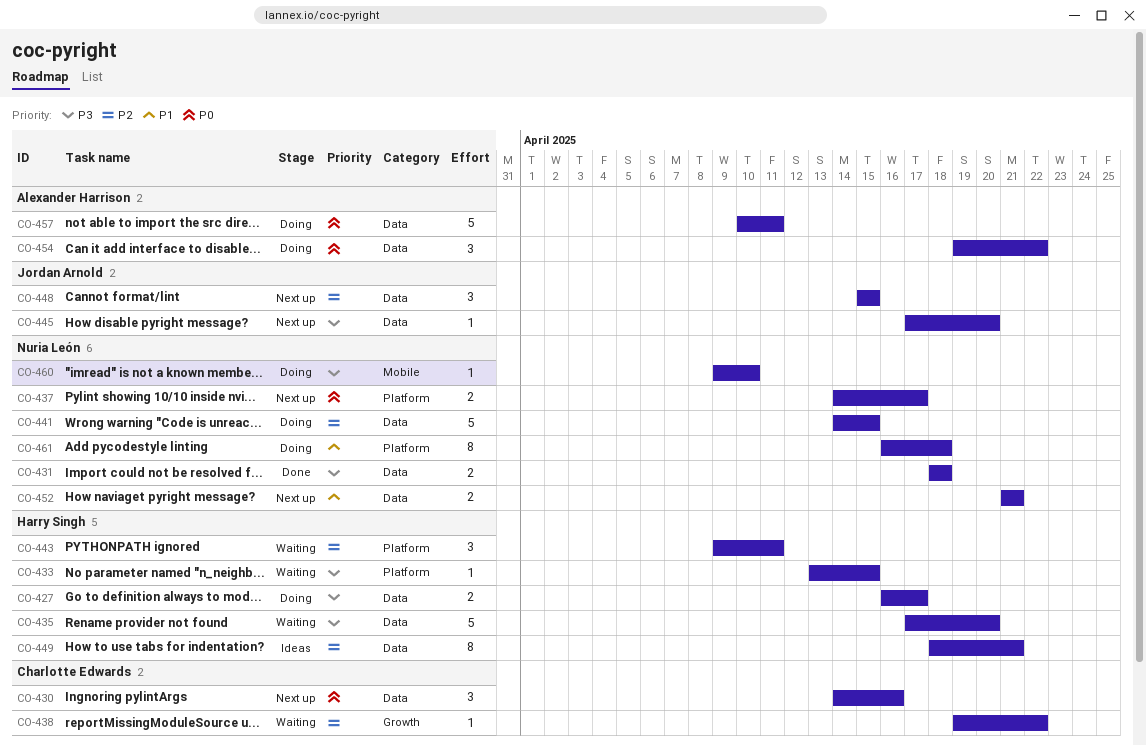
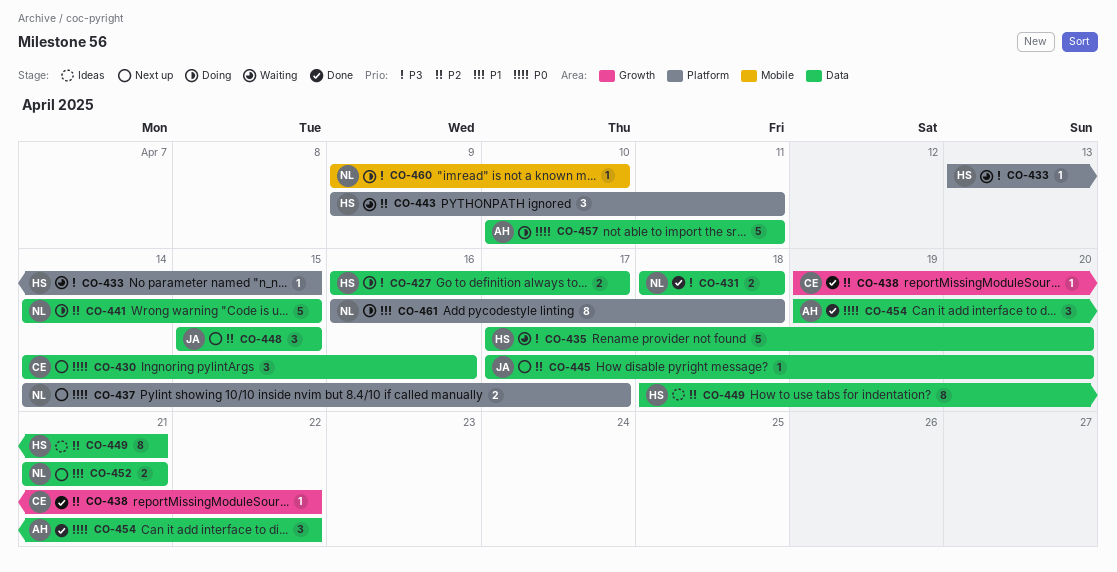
CO-438, status: Waiting -> Done
CO-445, priority: P3 -> P2
CO-454, status: Doing -> Done

